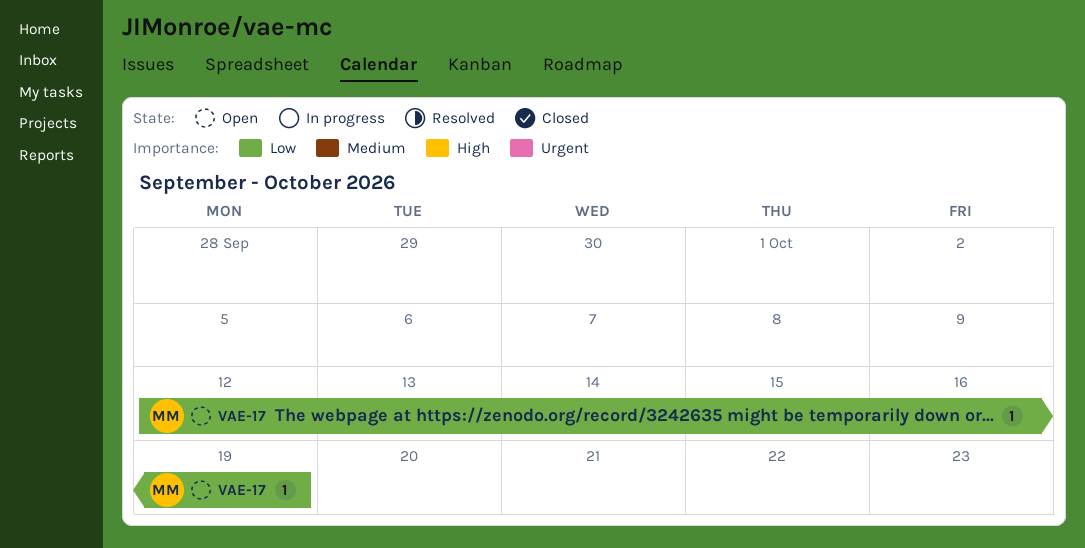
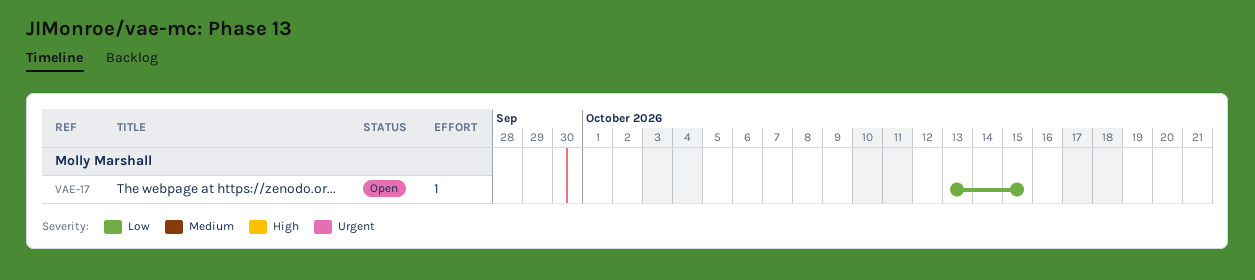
VAE-17, start: Oct 12 -> Oct 13
VAE-17, due: Oct 19 -> Oct 15

